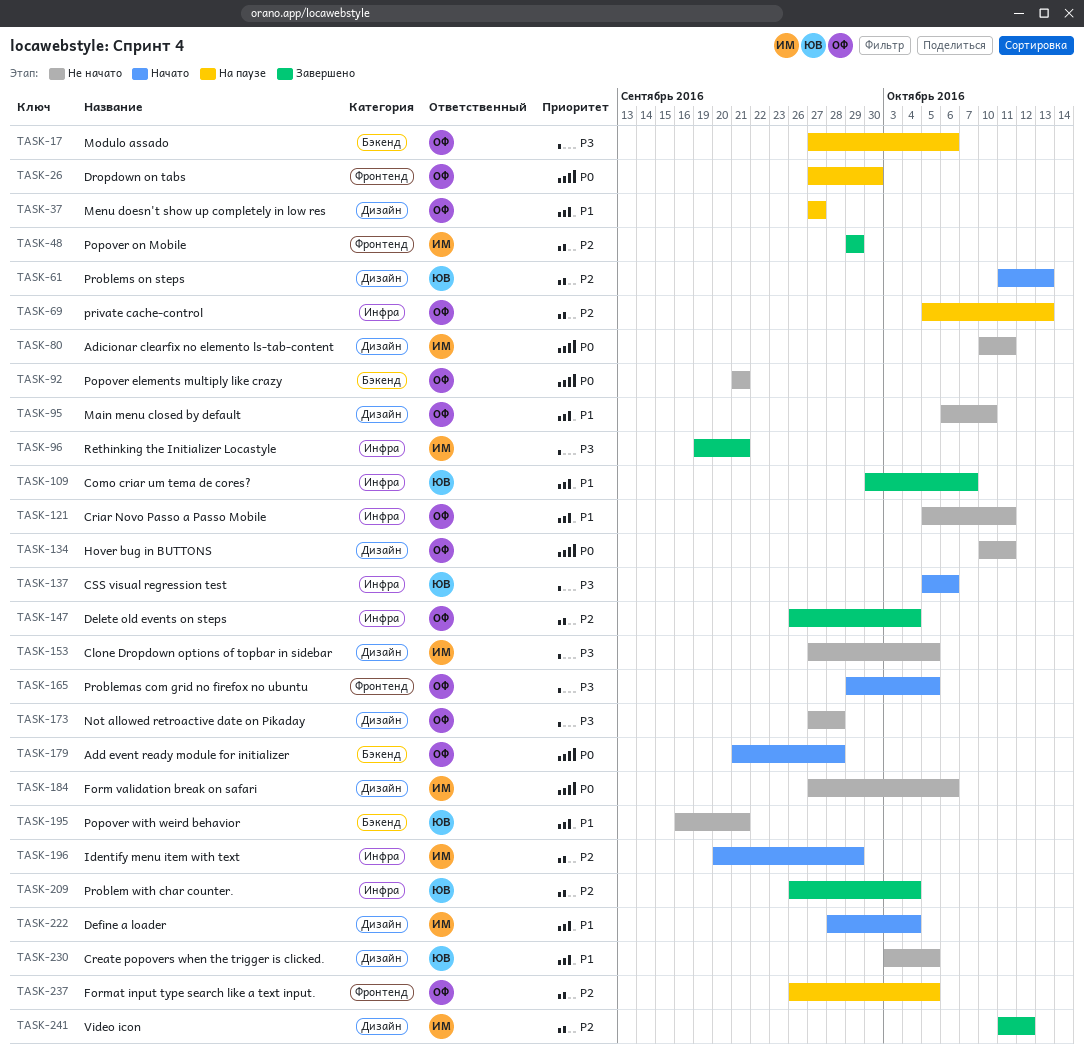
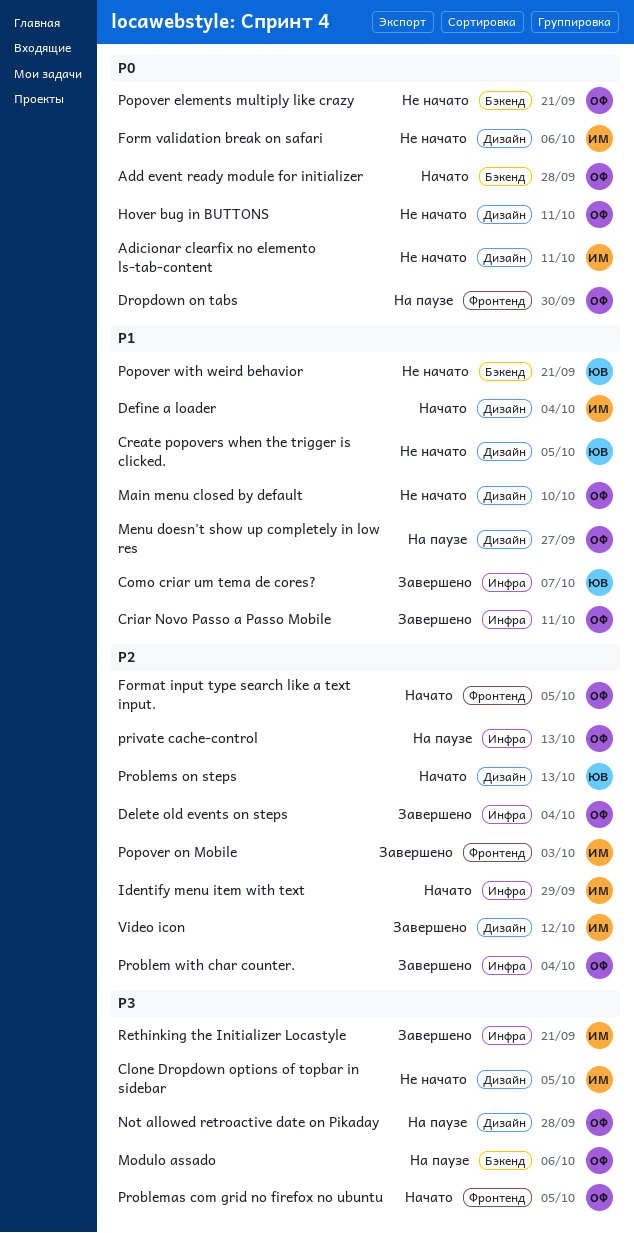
Criar Novo Passo a Passo Mobile, status: Не начато -> Завершено
CSS visual regression test: present -> none
Format input type search like a text input., status: На паузе -> Начато
Not allowed retroactive date on Pikaday, status: Не начато -> На паузе
Popover on Mobile, due: Sep 29 -> Oct 3
Problem with char counter., owner: ЮВ -> ОФ

